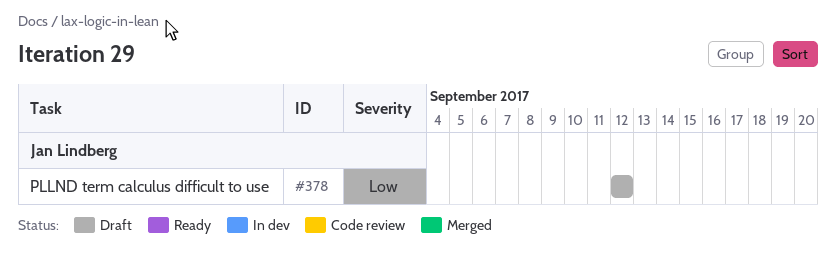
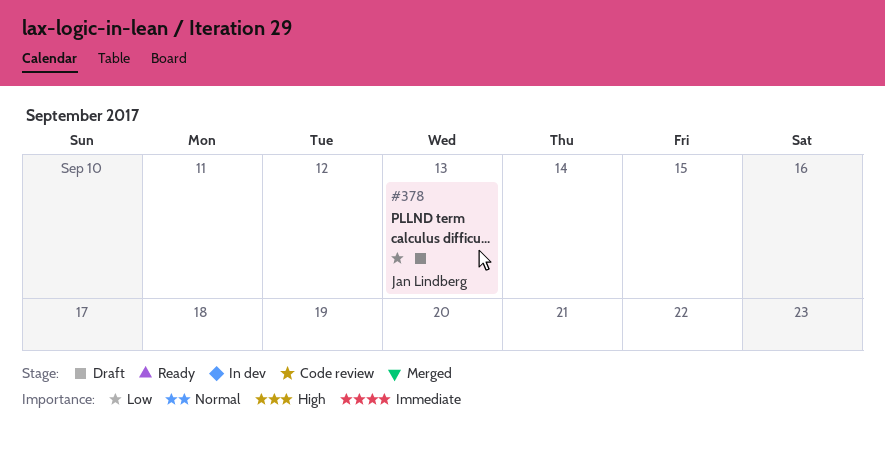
#378, due: Sep 12 -> Sep 13

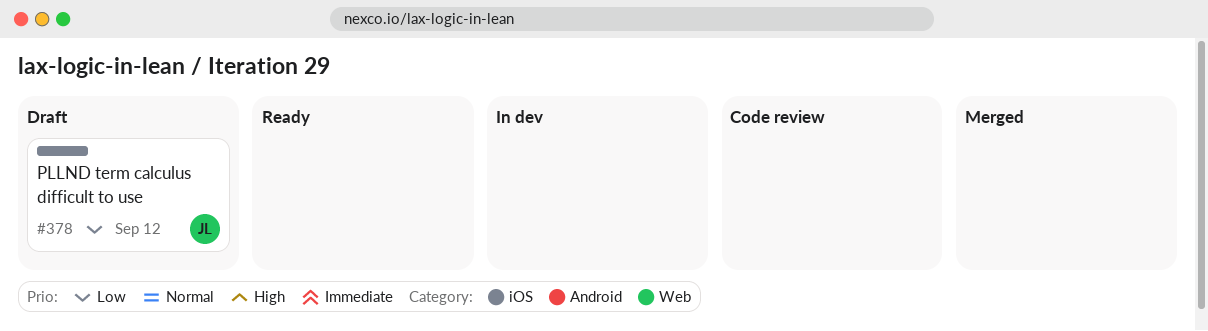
#378, due: Sep 13 -> Sep 12

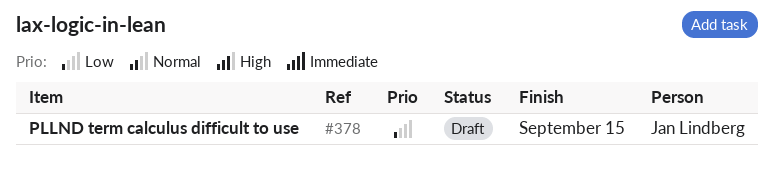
#378, due: Sep 12 -> Sep 15

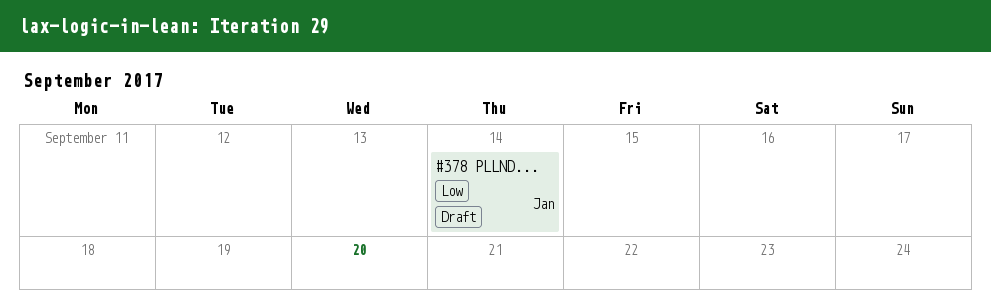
#378, due: Sep 15 -> Sep 14

